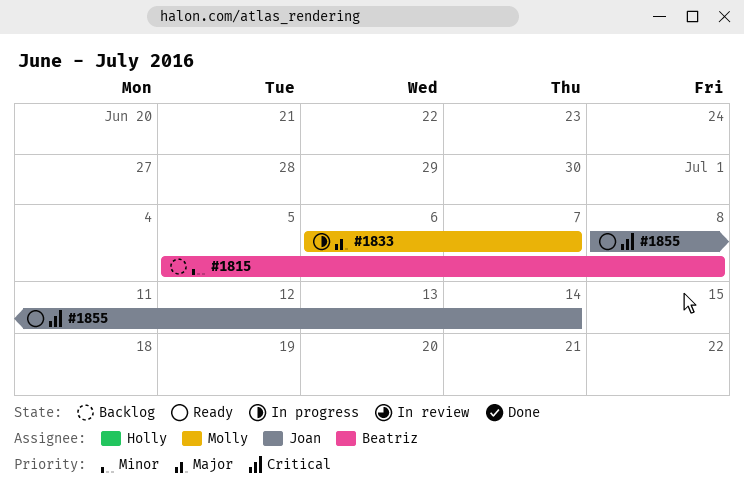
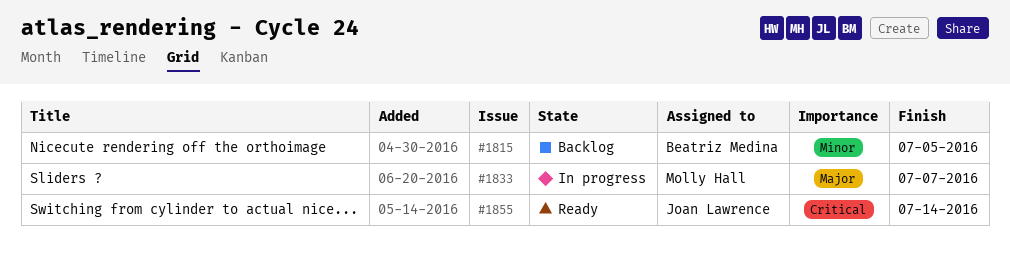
#1815, due: Jul 8 -> Jul 5

